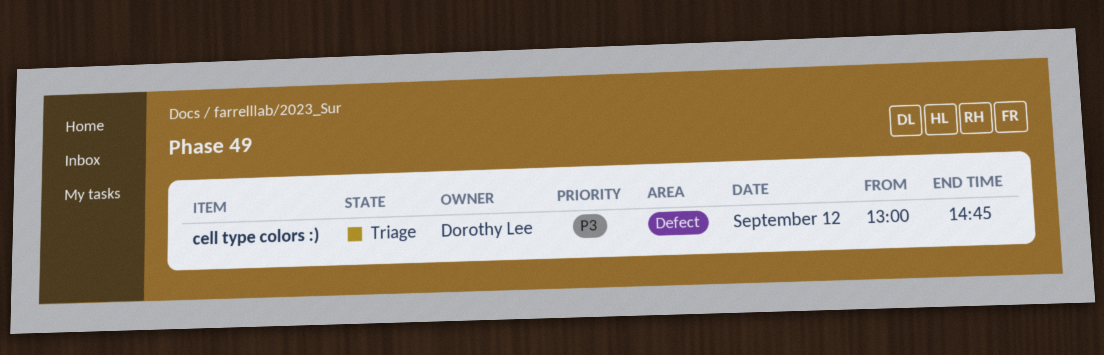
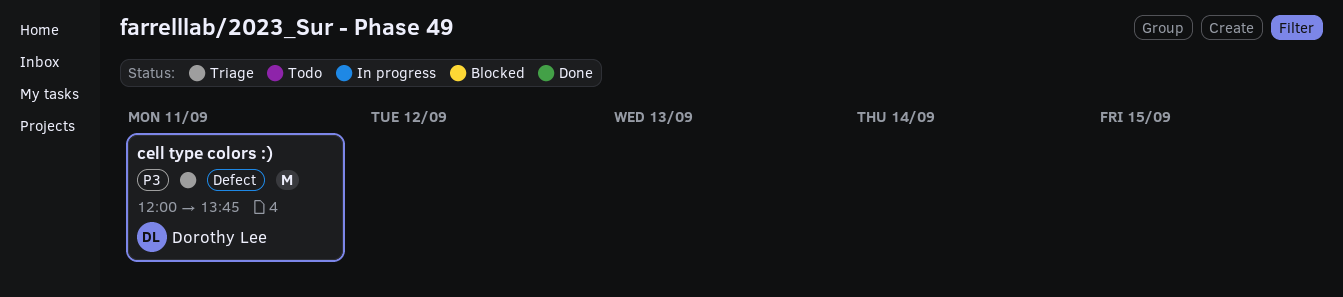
cell type colors :), day: Sep 12 -> Sep 11
cell type colors :), begins: 13:00 -> 12:00
cell type colors :), ends: 14:45 -> 13:45

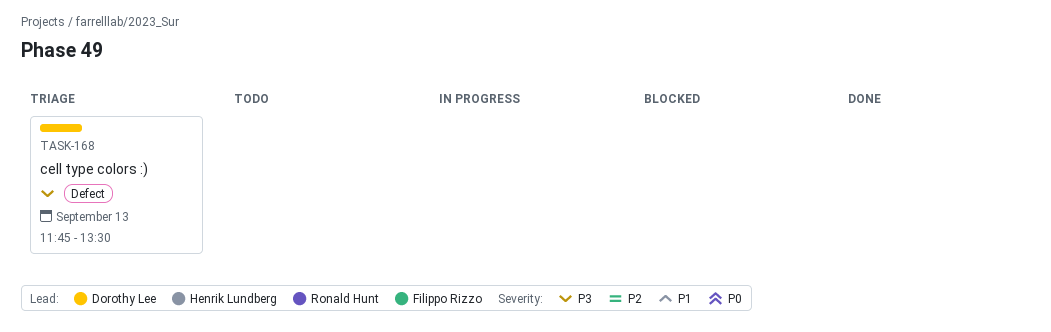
cell type colors :), day: Sep 11 -> Sep 13
cell type colors :), begins: 12:00 -> 11:45
cell type colors :), ends: 13:45 -> 13:30

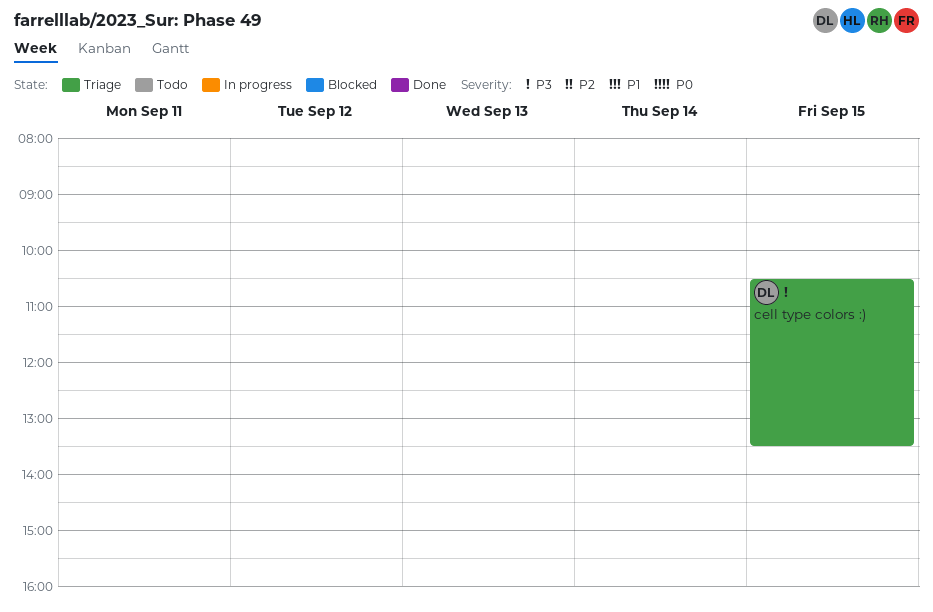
cell type colors :), day: Sep 13 -> Sep 15
cell type colors :), begins: 11:45 -> 10:30

